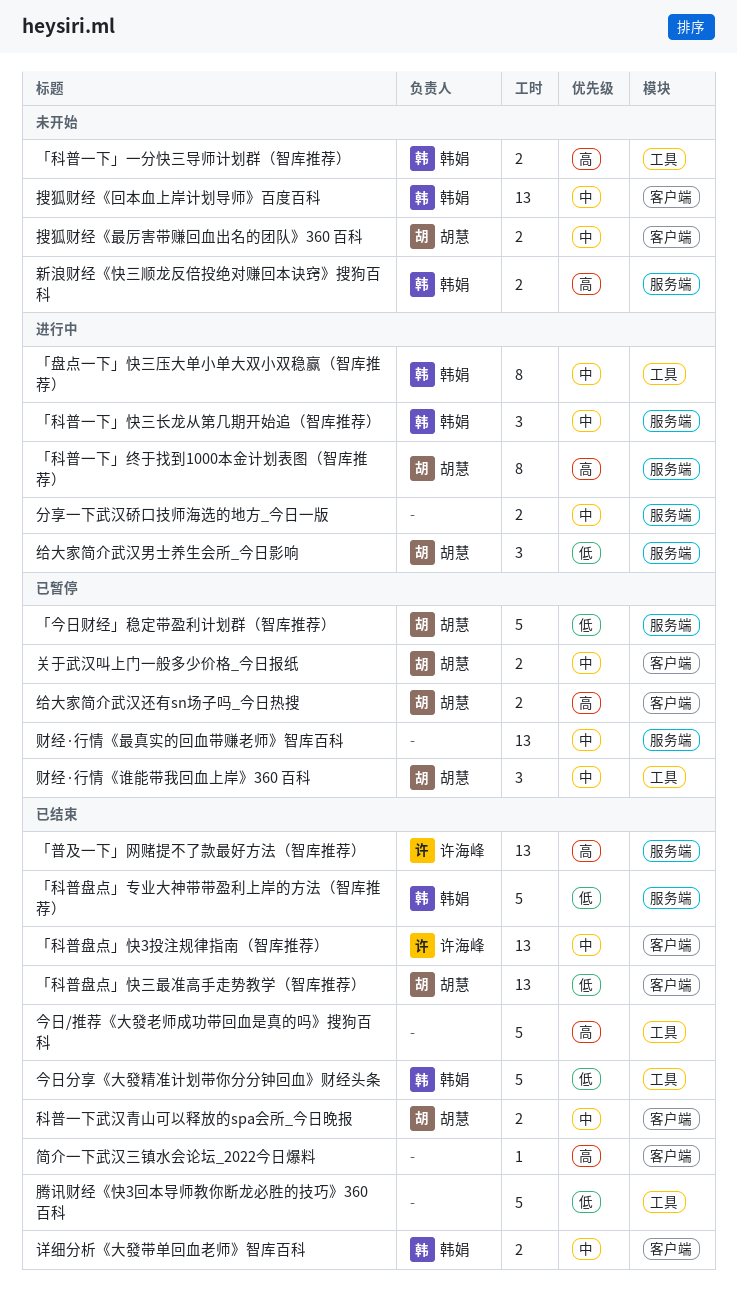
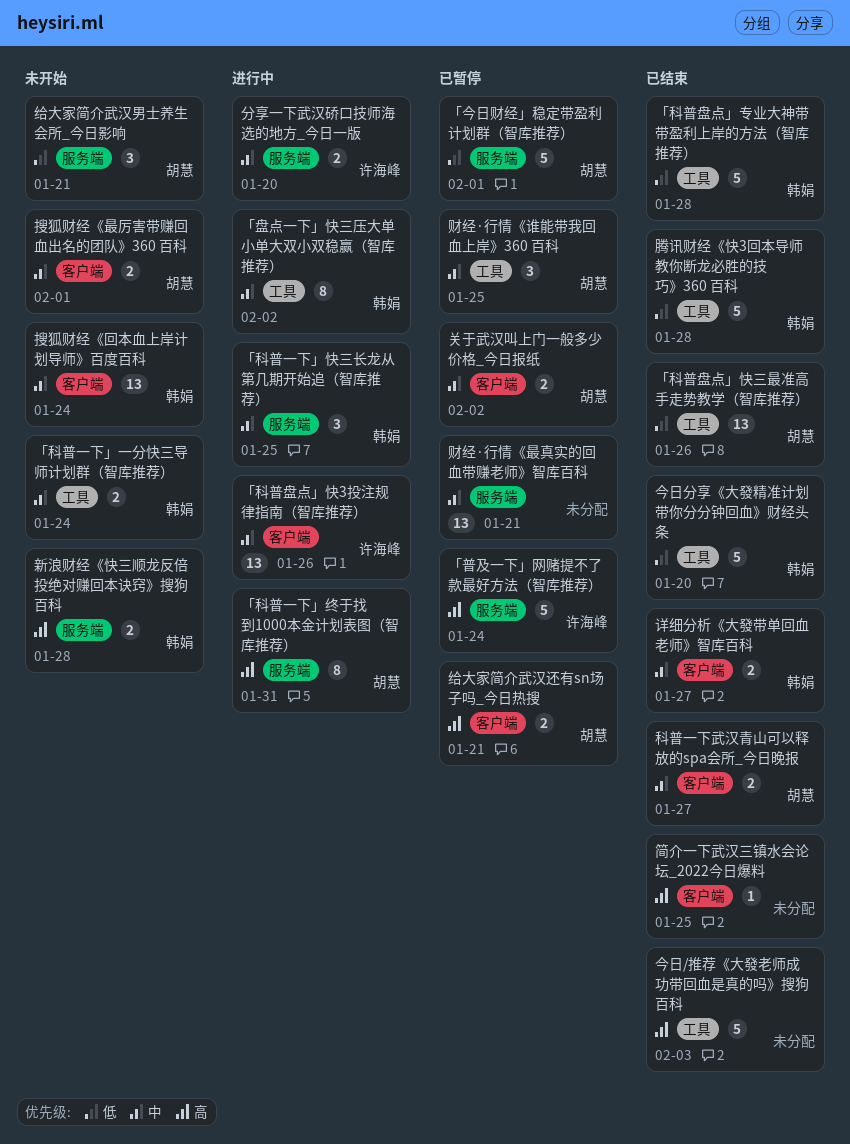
「普及一下」网赌提不了款最好方法（智库推荐）, status: 已结束 -> 已暂停
「普及一下」网赌提不了款最好方法（智库推荐）, estimate: 13 -> 5
「科普一下」一分快三导师计划群（智库推荐）, priority: 高 -> 中
「科普盘点」专业大神带带盈利上岸的方法（智库推荐）, label: 服务端 -> 工具
「科普盘点」快3投注规律指南（智库推荐）, status: 已结束 -> 进行中
「科普盘点」快三最准高手走势教学（智库推荐）, label: 客户端 -> 工具
分享一下武汉硚口技师海选的地方_今日一版, owner: none -> 许海峰
给大家简介武汉男士养生会所_今日影响, status: 进行中 -> 未开始
腾讯财经《快3回本导师教你断龙必胜的技巧》360 百科, owner: none -> 韩娟

